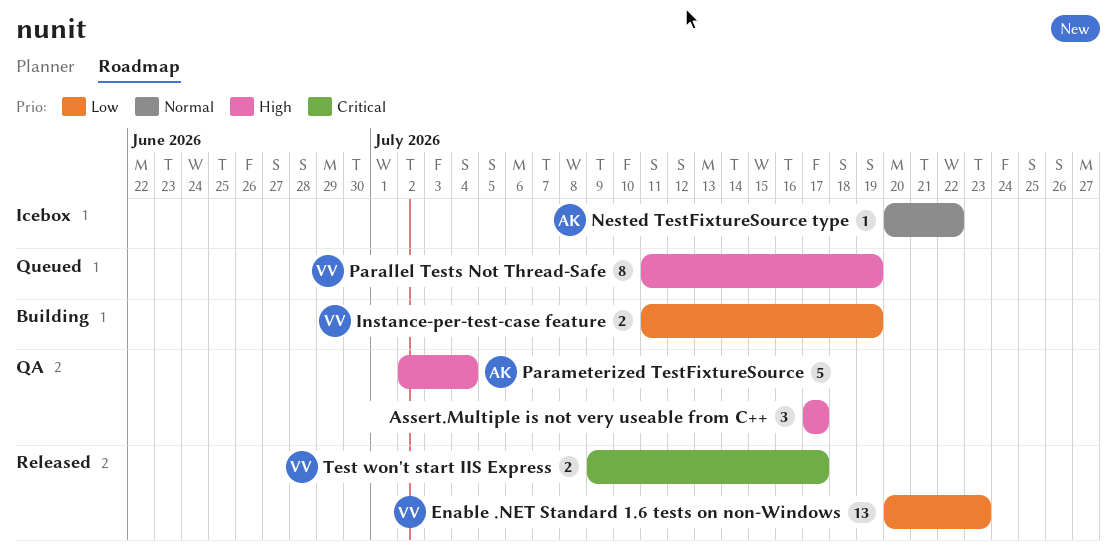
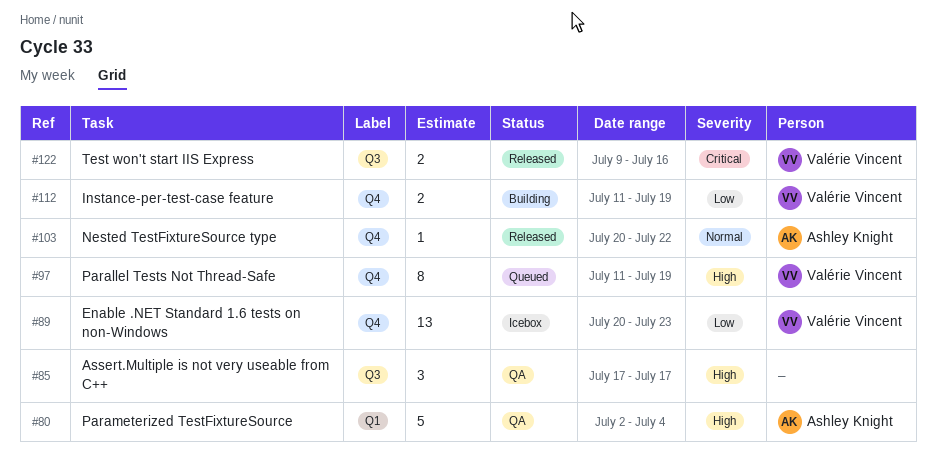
Enable .NET Standard 1.6 tests on non-Windows, status: Released -> Icebox
Nested TestFixtureSource type, status: Icebox -> Released
Test won't start IIS Express, due: Jul 17 -> Jul 16

